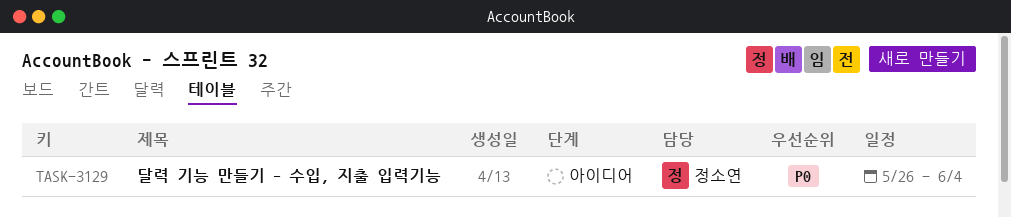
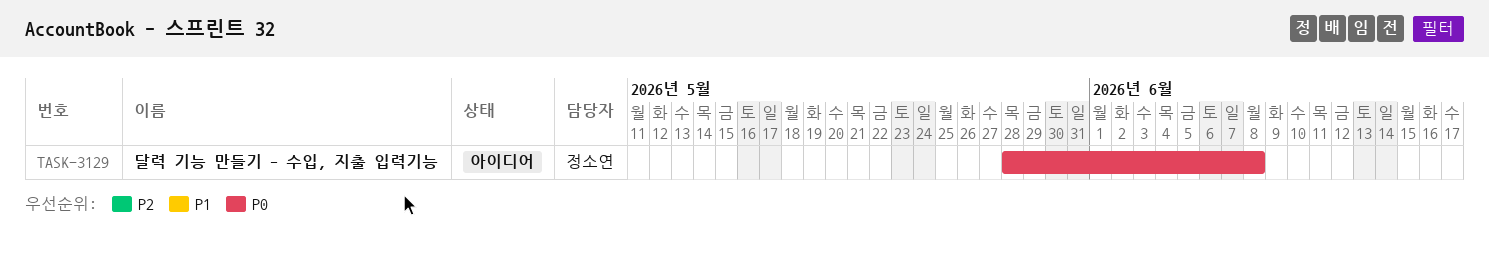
TASK-3129, start: May 26 -> May 28
TASK-3129, due: Jun 4 -> Jun 8

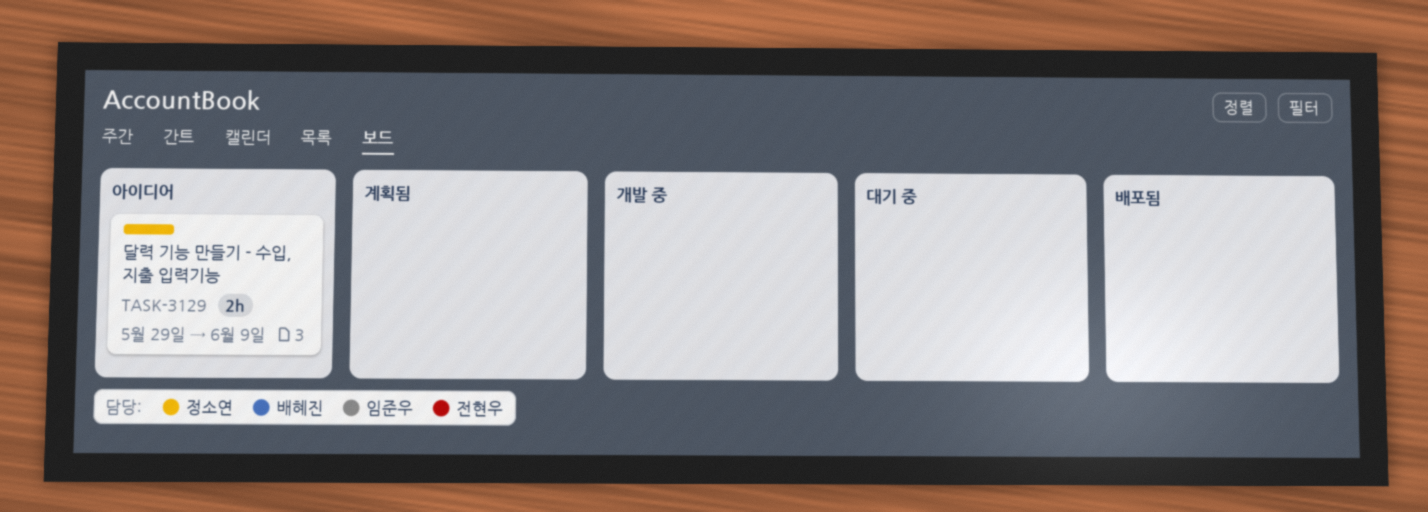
TASK-3129, start: May 28 -> May 29
TASK-3129, due: Jun 8 -> Jun 9

